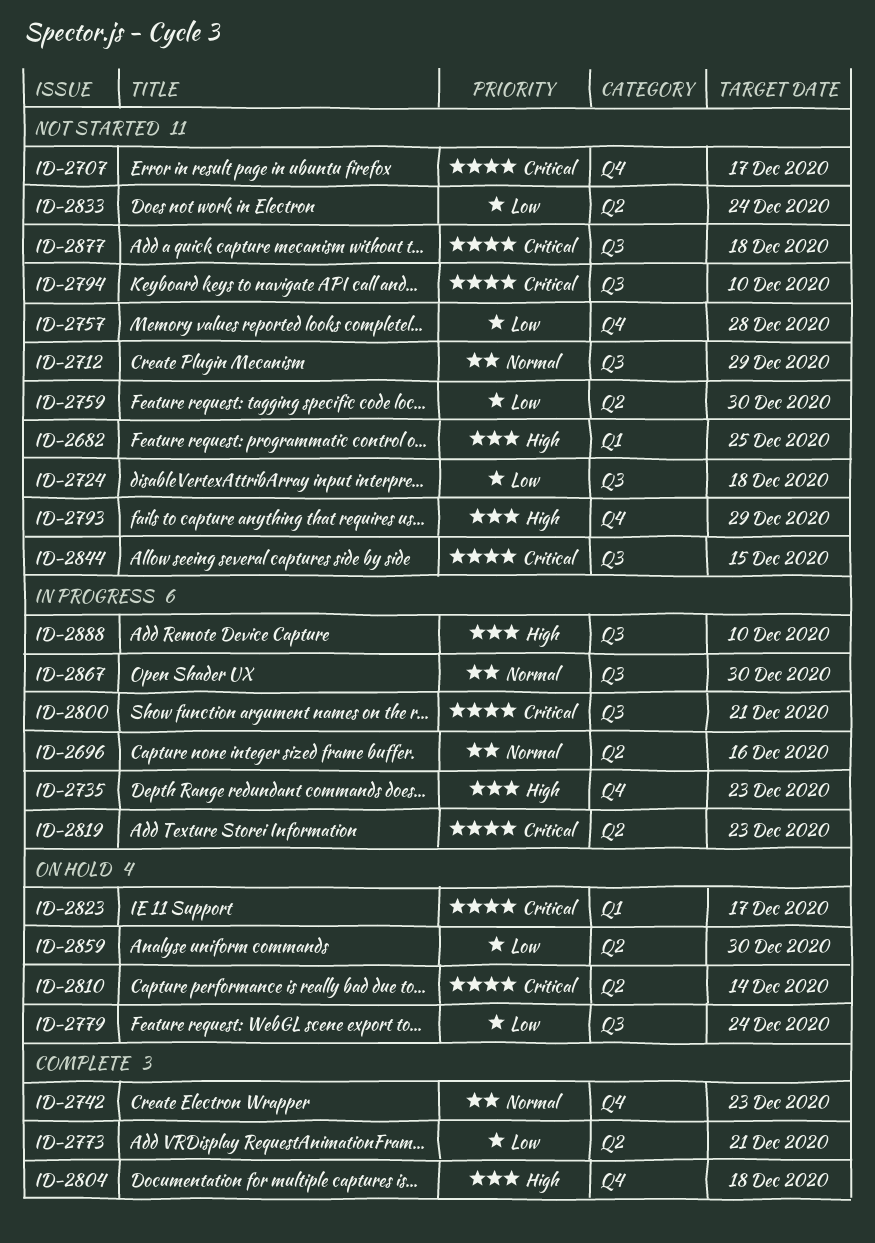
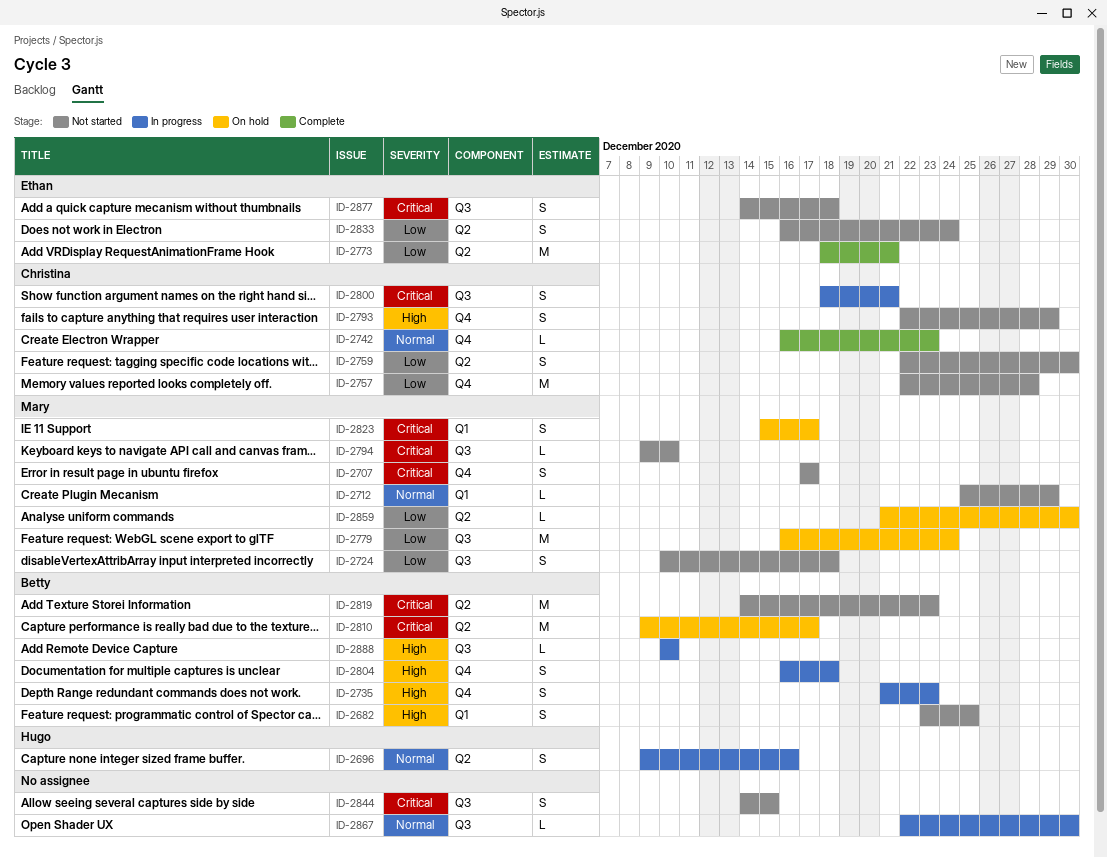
ID-2712, label: Q3 -> Q1
ID-2804, status: Complete -> In progress
ID-2810, due: Dec 14 -> Dec 17
ID-2819, status: In progress -> Not started

